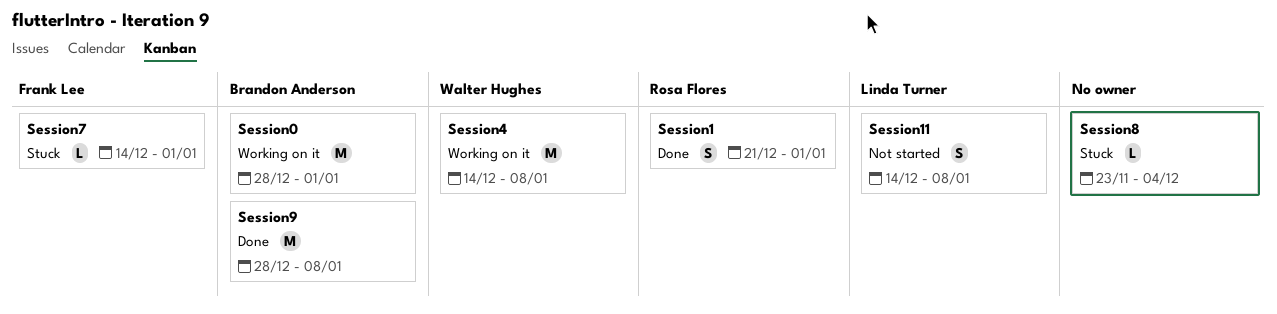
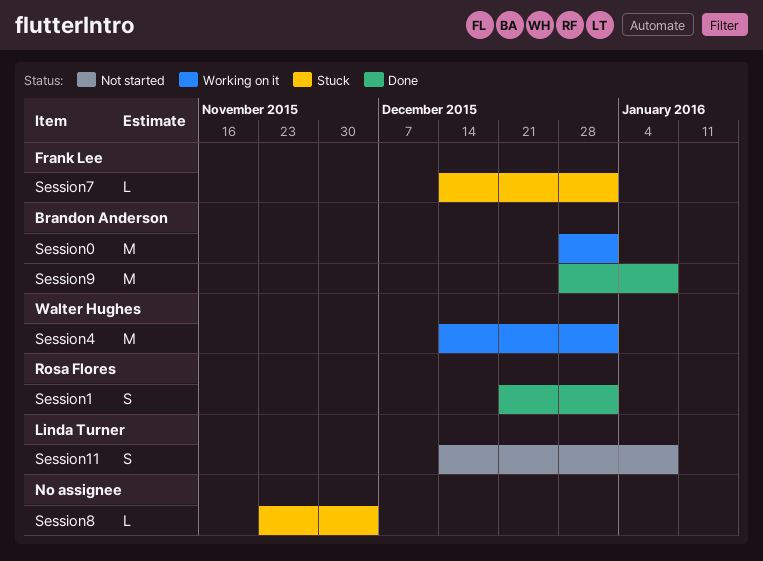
Session4, due: Jan 8 -> Jan 1

